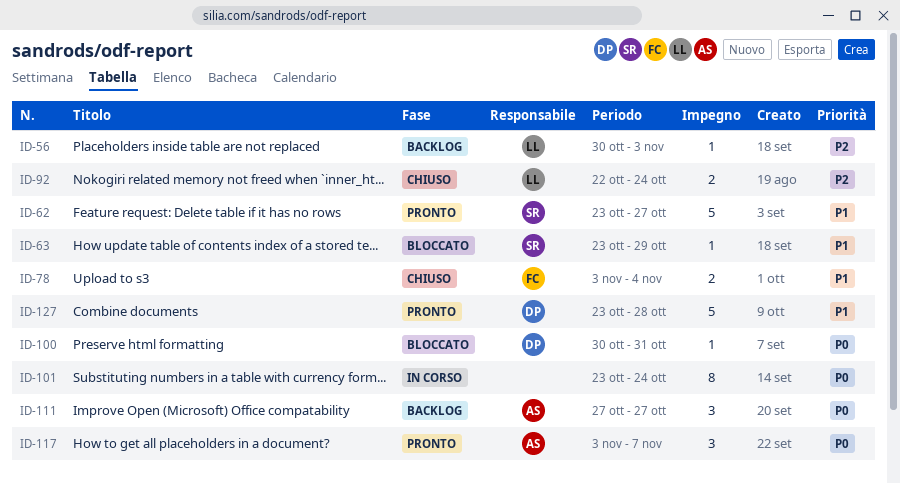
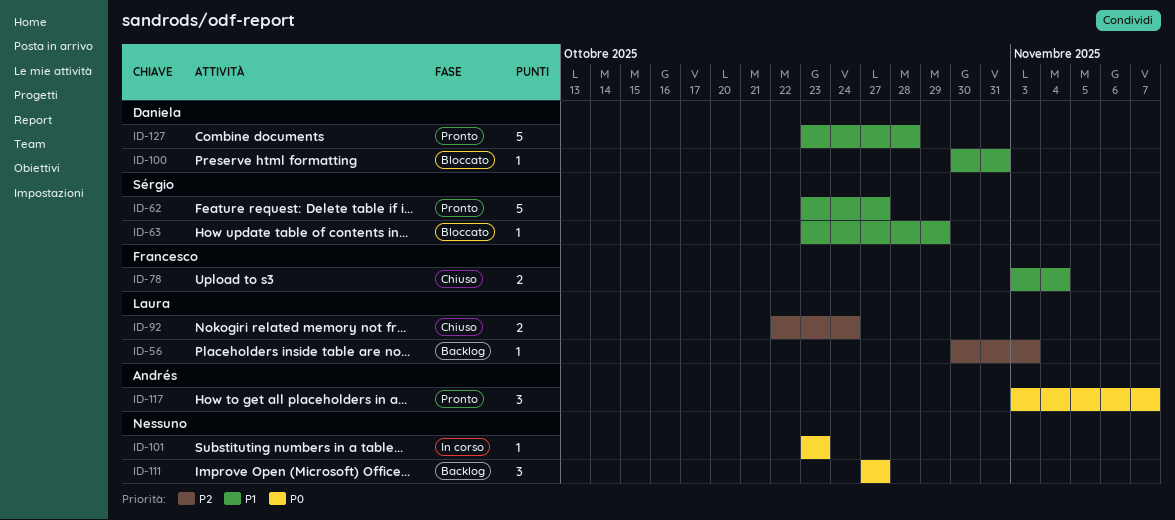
ID-100, priority: P0 -> P1
ID-101, estimate: 8 -> 1
ID-101, due: Oct 24 -> Oct 23
ID-111, owner: Andrés -> none

